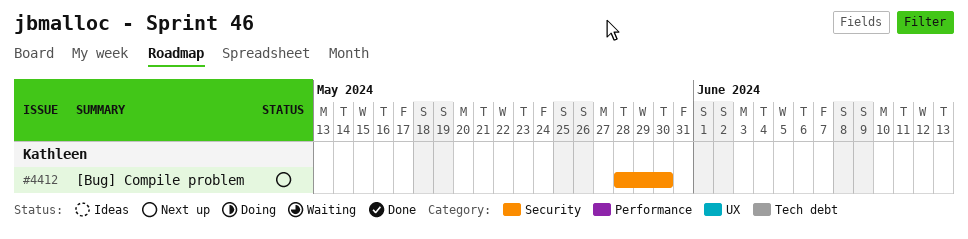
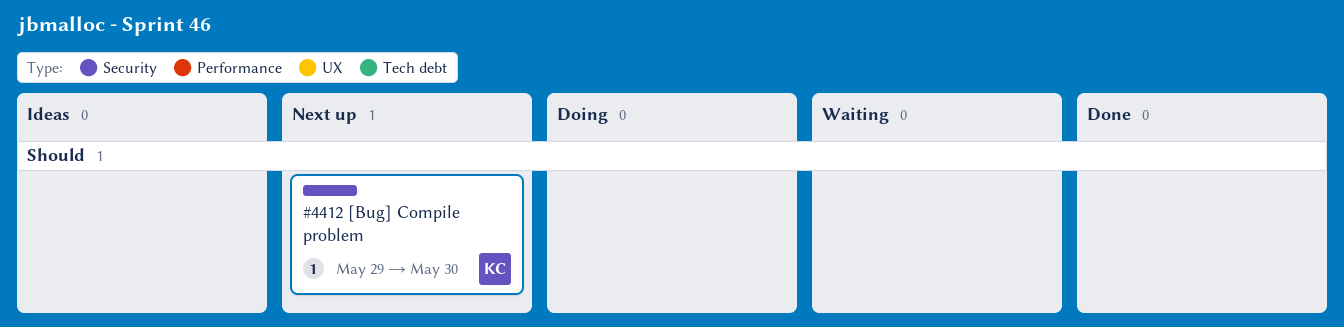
#4412, start: May 28 -> May 29

